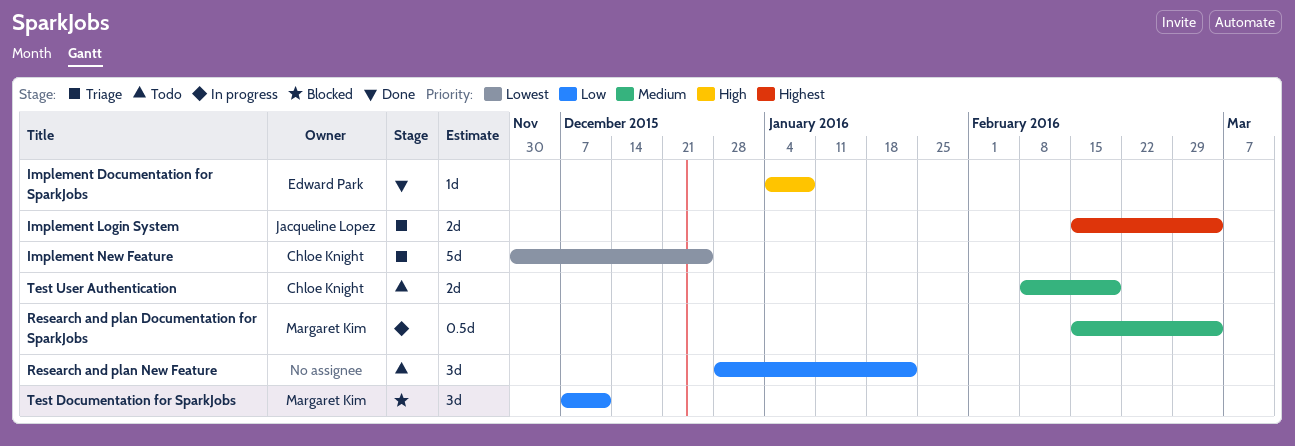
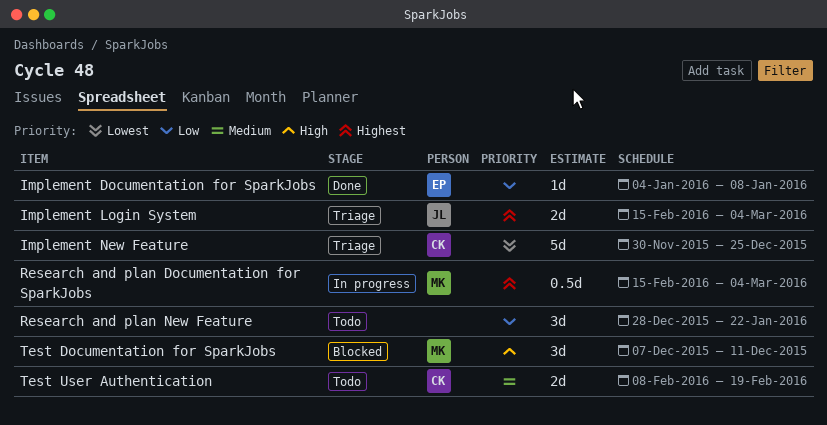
Implement Documentation for SparkJobs, priority: High -> Low
Research and plan Documentation for SparkJobs, priority: Medium -> Highest
Test Documentation for SparkJobs, priority: Low -> High

